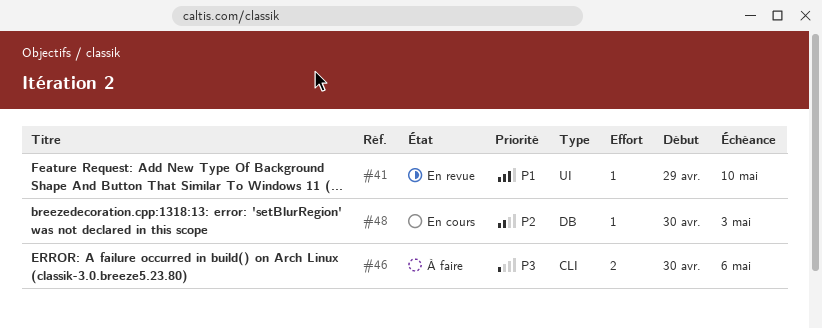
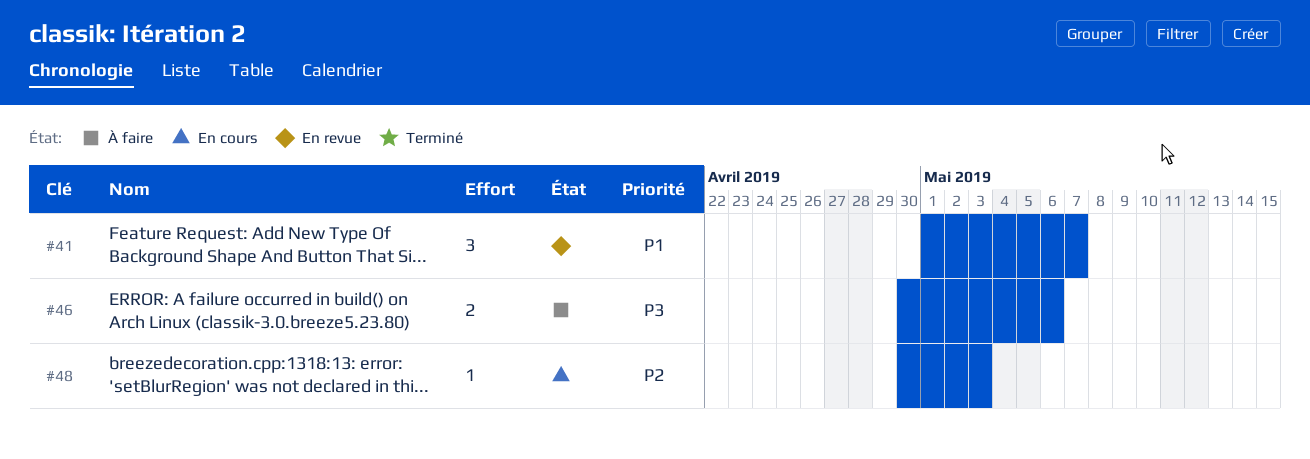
#41, estimate: 1 -> 3
#41, start: Apr 29 -> May 1
#41, due: May 10 -> May 7

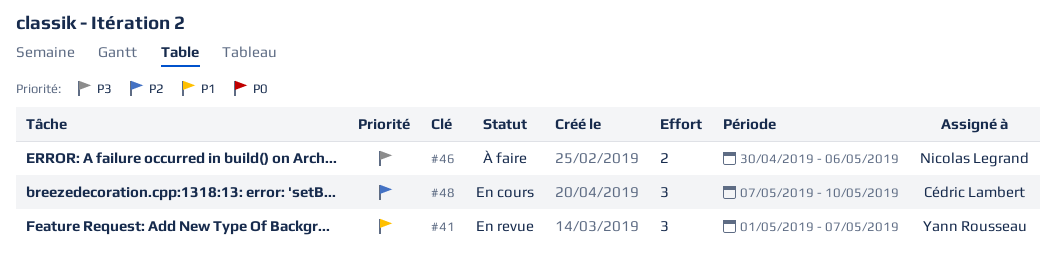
#48, estimate: 1 -> 3
#48, start: Apr 30 -> May 7
#48, due: May 3 -> May 10

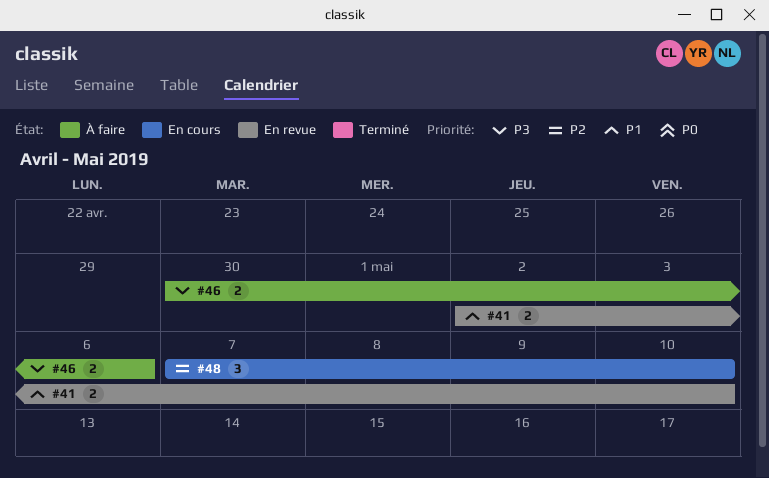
#41, estimate: 3 -> 2
#41, start: May 1 -> May 2
#41, due: May 7 -> May 10

